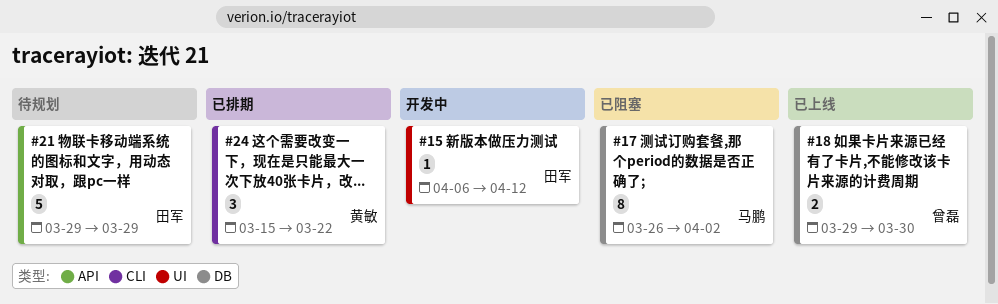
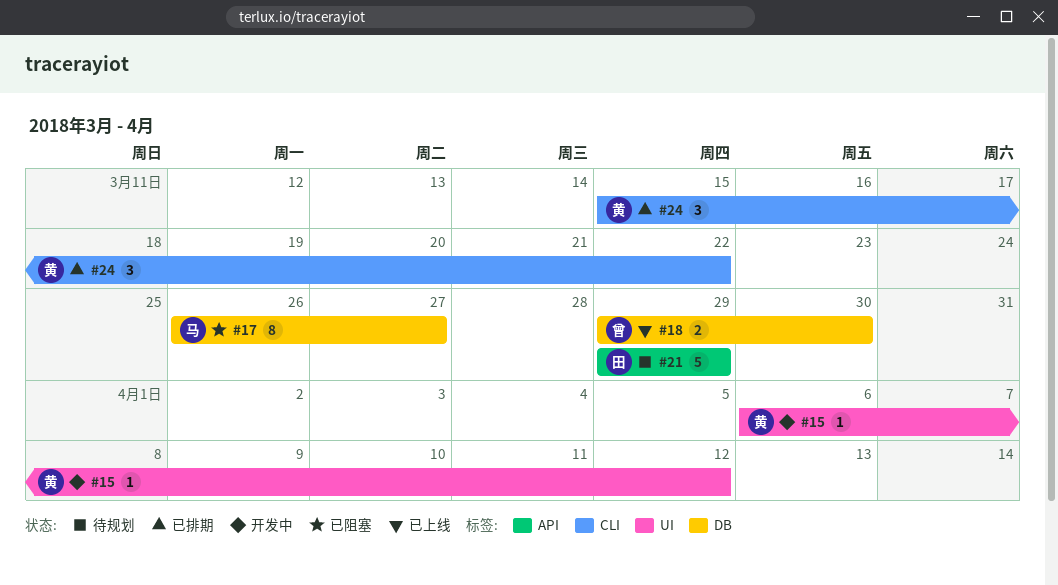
#15, owner: 田军 -> 黄敏
#17, due: Apr 2 -> Mar 27

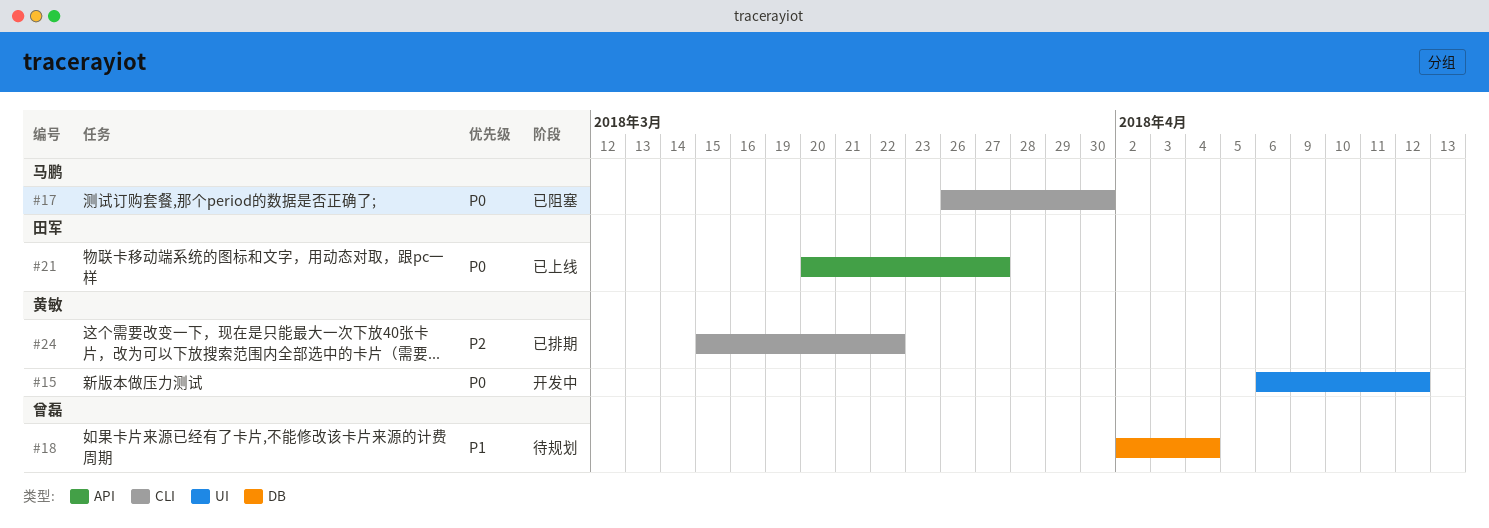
#17, label: DB -> CLI
#17, due: Mar 27 -> Mar 30
#18, status: 已上线 -> 待规划
#18, start: Mar 29 -> Apr 2
#18, due: Mar 30 -> Apr 4
#21, status: 待规划 -> 已上线
#21, start: Mar 29 -> Mar 20
#21, due: Mar 29 -> Mar 27

